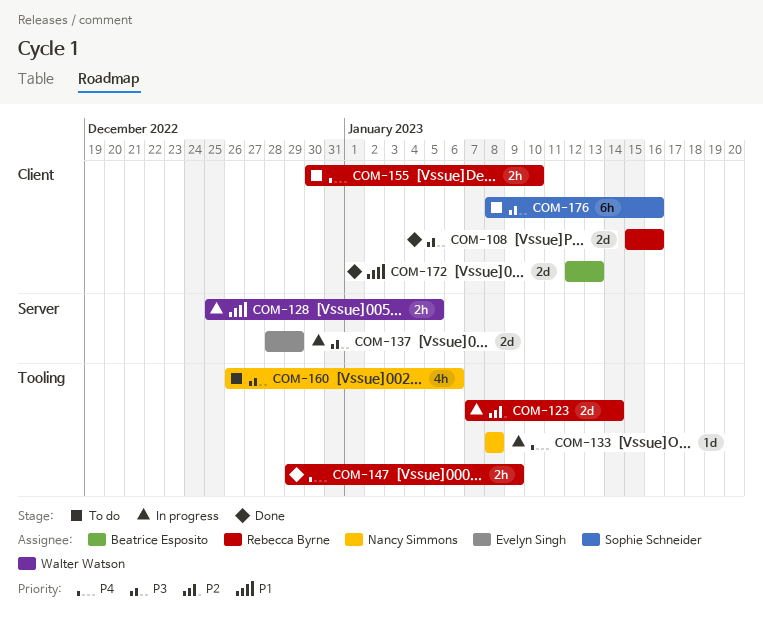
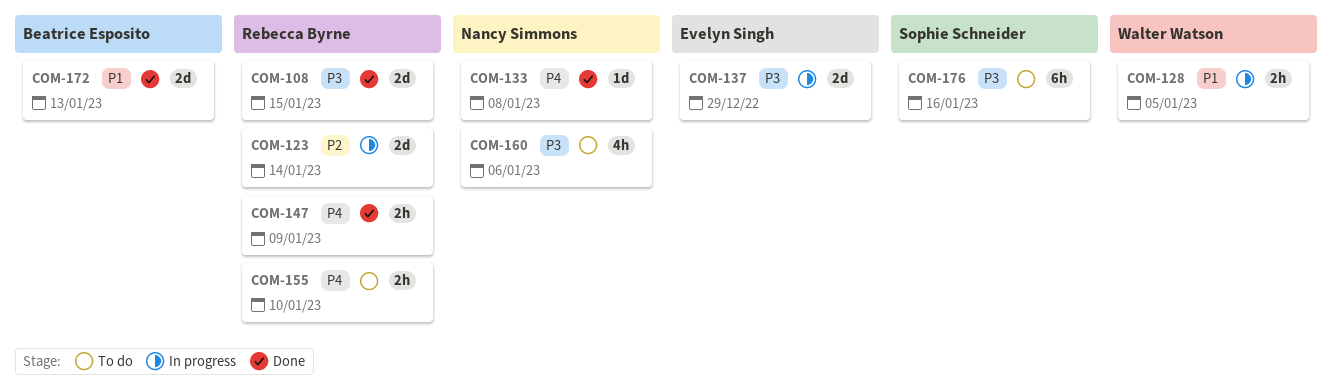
COM-108, due: Jan 16 -> Jan 15
COM-133, status: In progress -> Done

